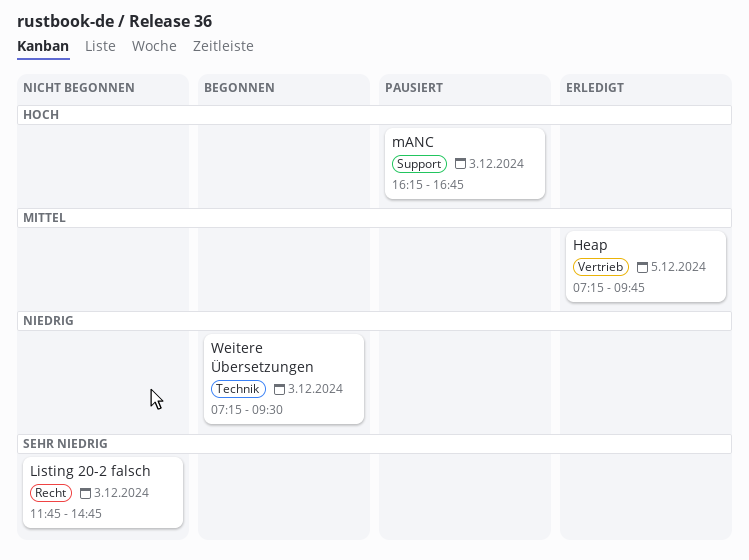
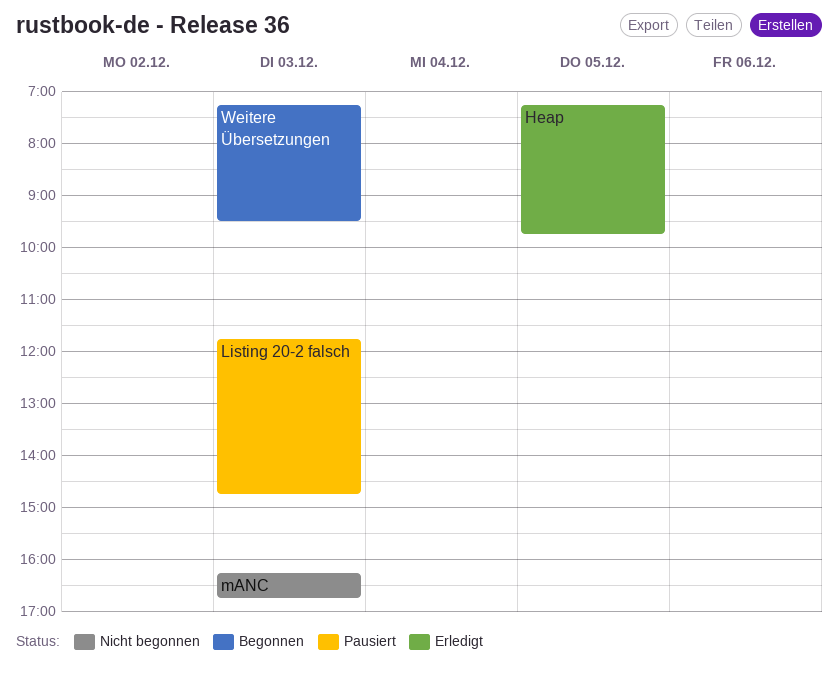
Listing 20-2 falsch, status: Nicht begonnen -> Pausiert
mANC, status: Pausiert -> Nicht begonnen

